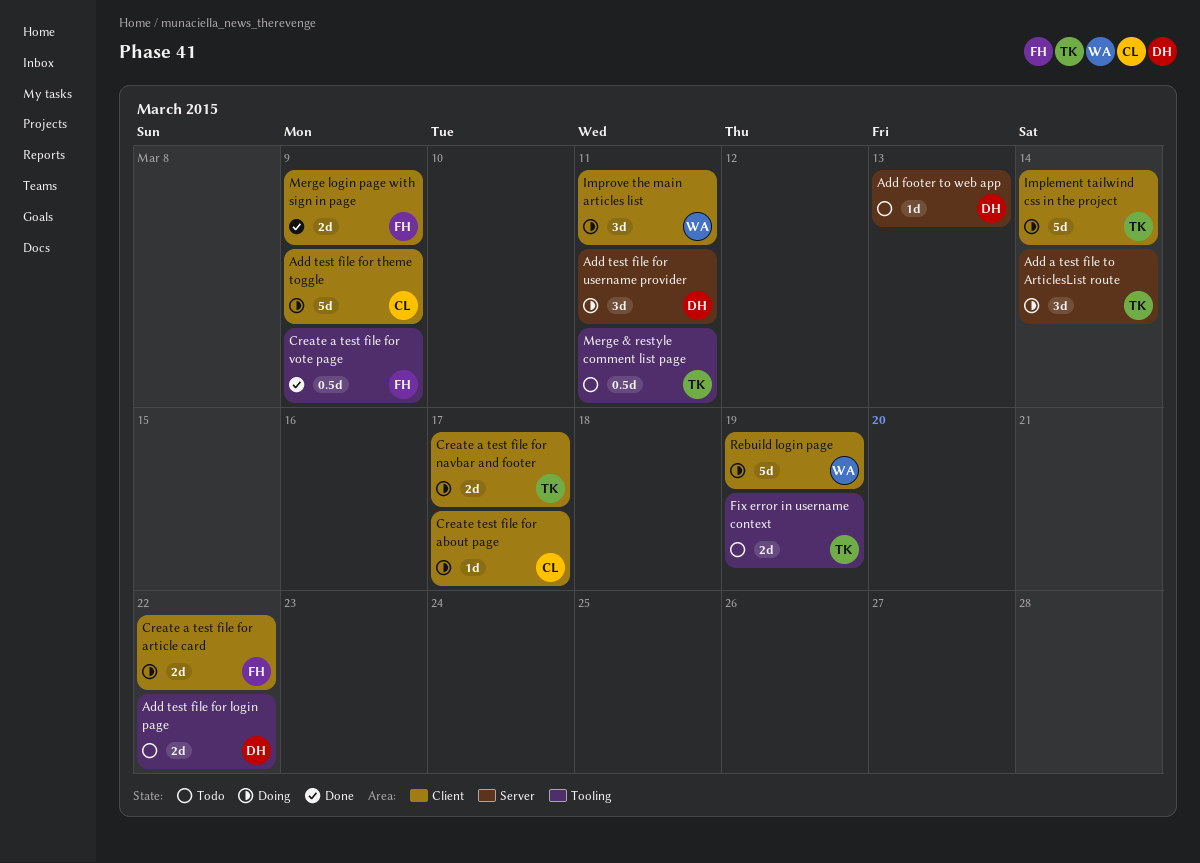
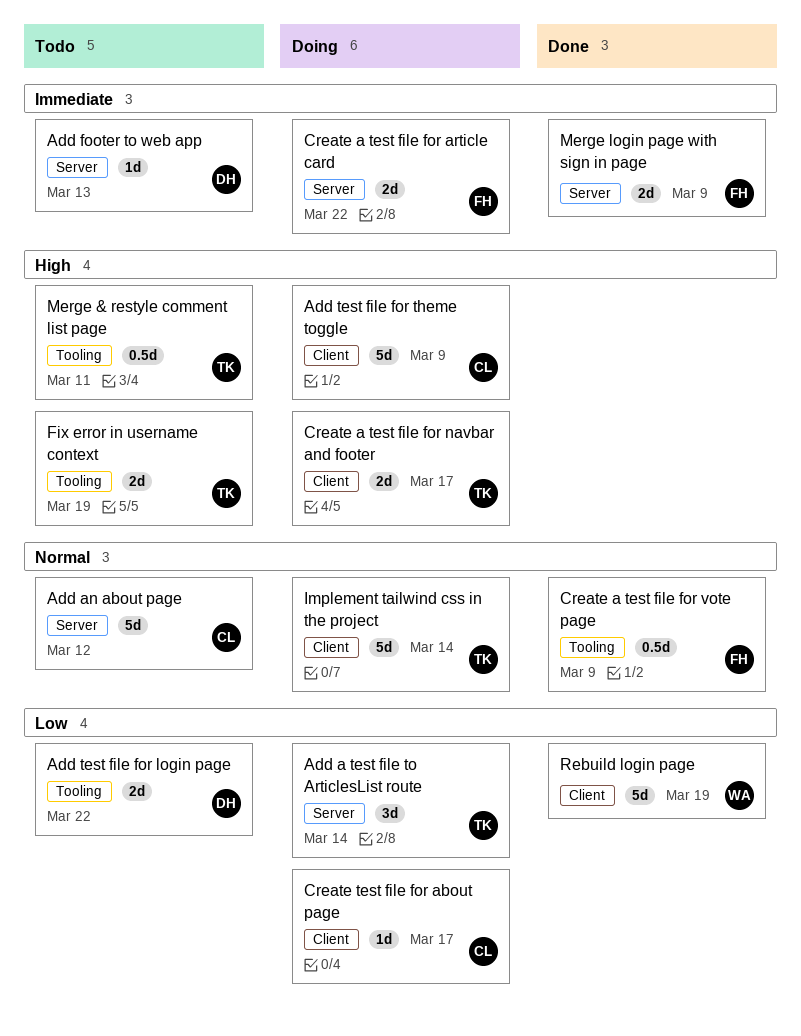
Add an about page: none -> present
Add test file for username provider: present -> none
Create a test file for article card, label: Client -> Server
Improve the main articles list: present -> none
Merge login page with sign in page, label: Client -> Server
Rebuild login page, status: Doing -> Done

